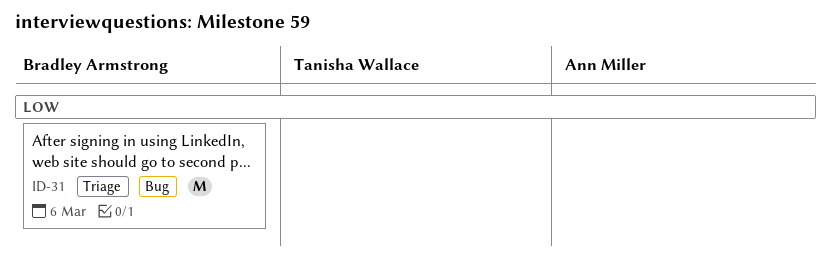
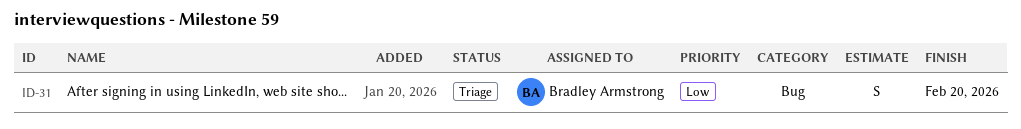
ID-31, estimate: M -> S
ID-31, due: Mar 6 -> Feb 20

